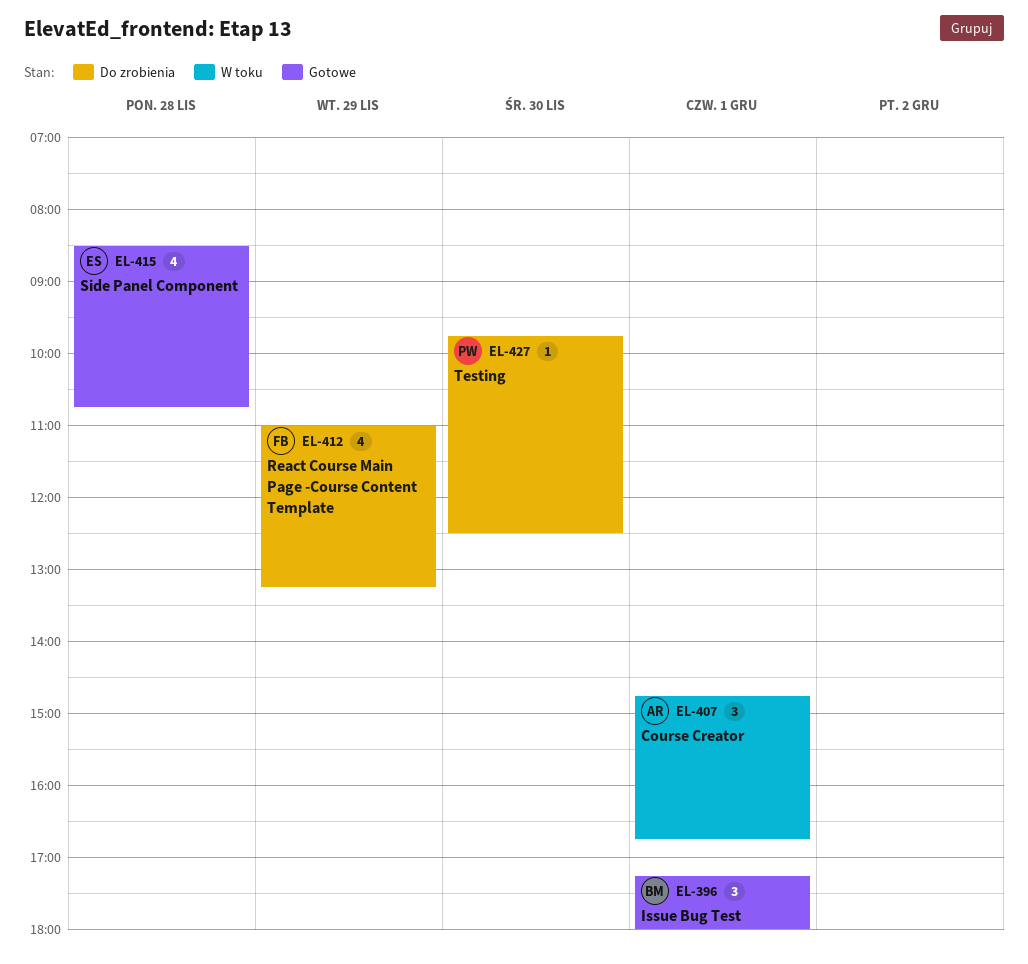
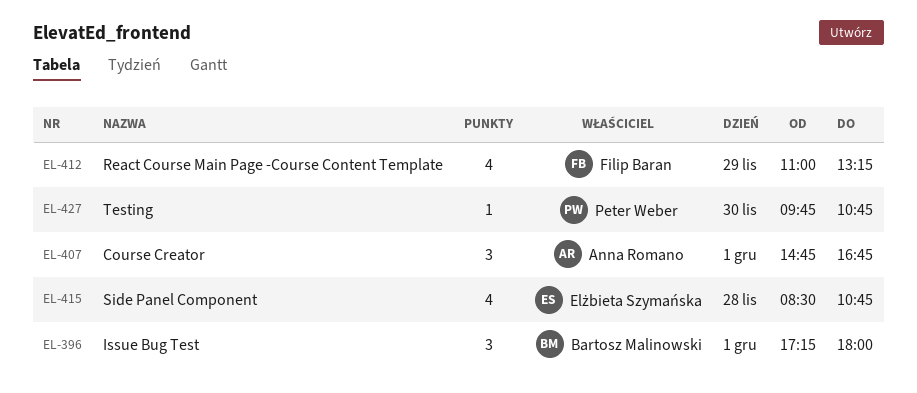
EL-427, ends: 12:30 -> 10:45

